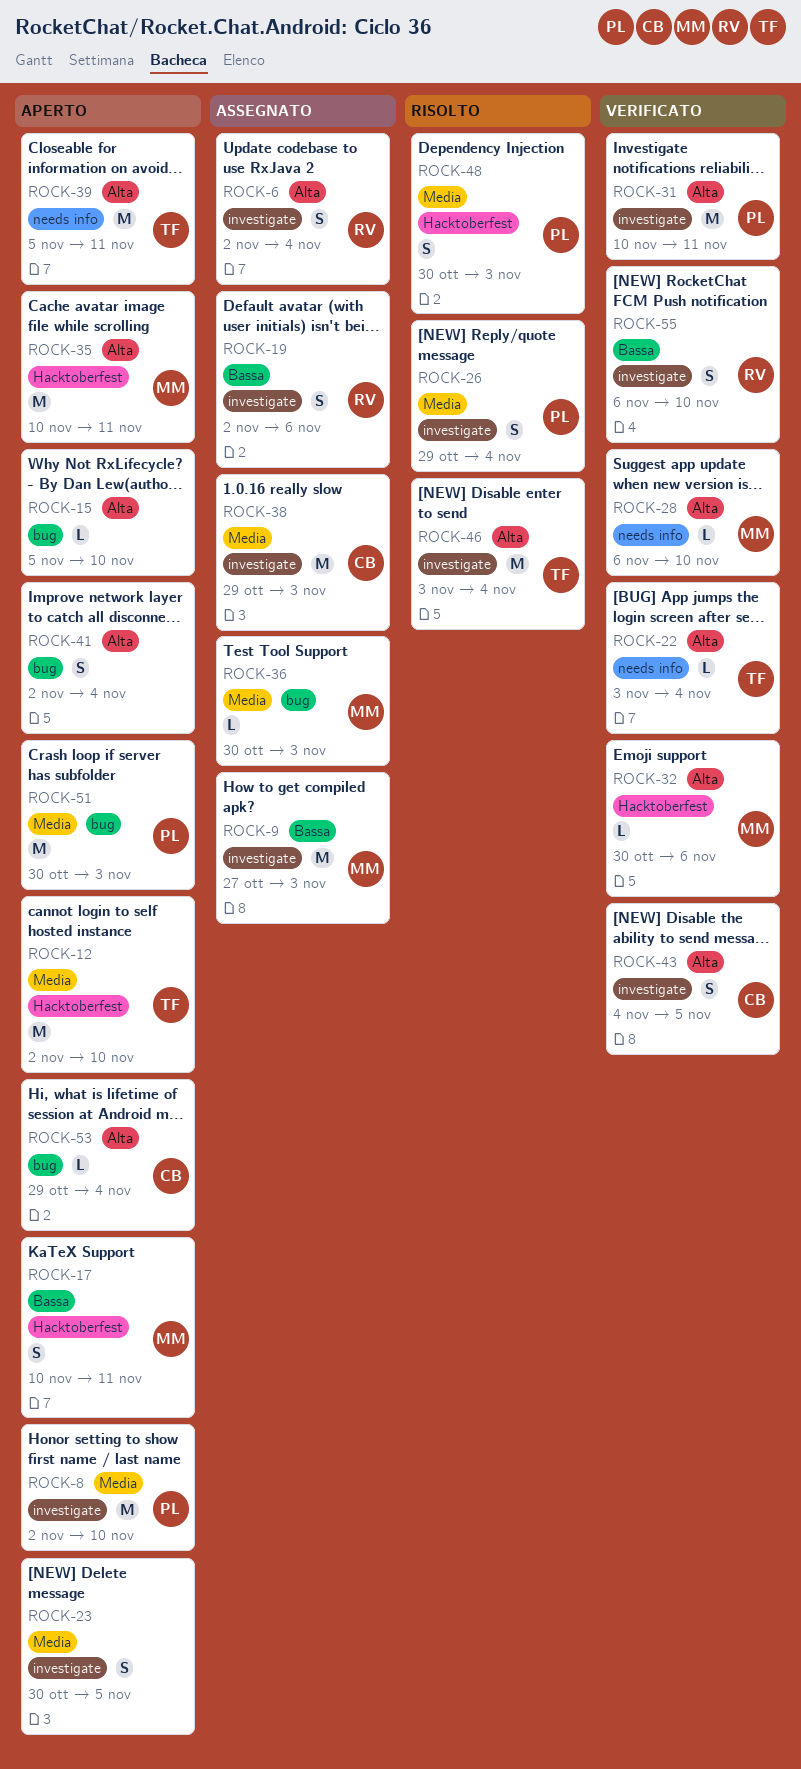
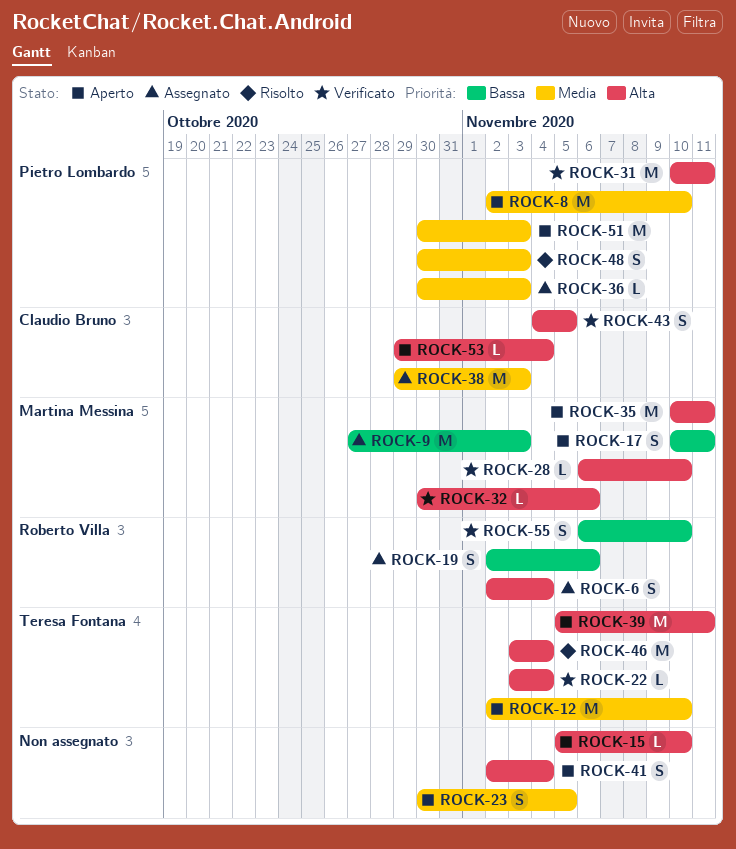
ROCK-26: present -> none
ROCK-36, owner: Martina Messina -> Pietro Lombardo

